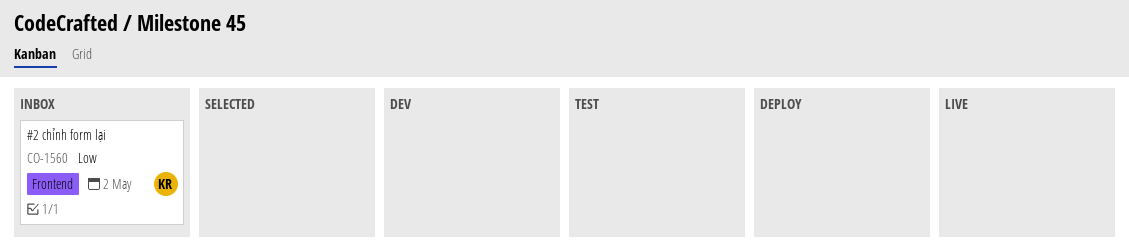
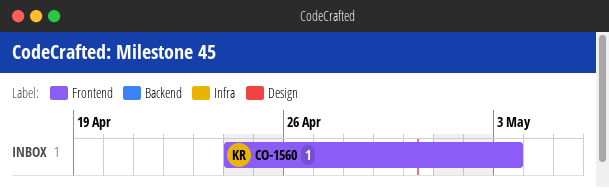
CO-1560, due: May 2 -> May 3

